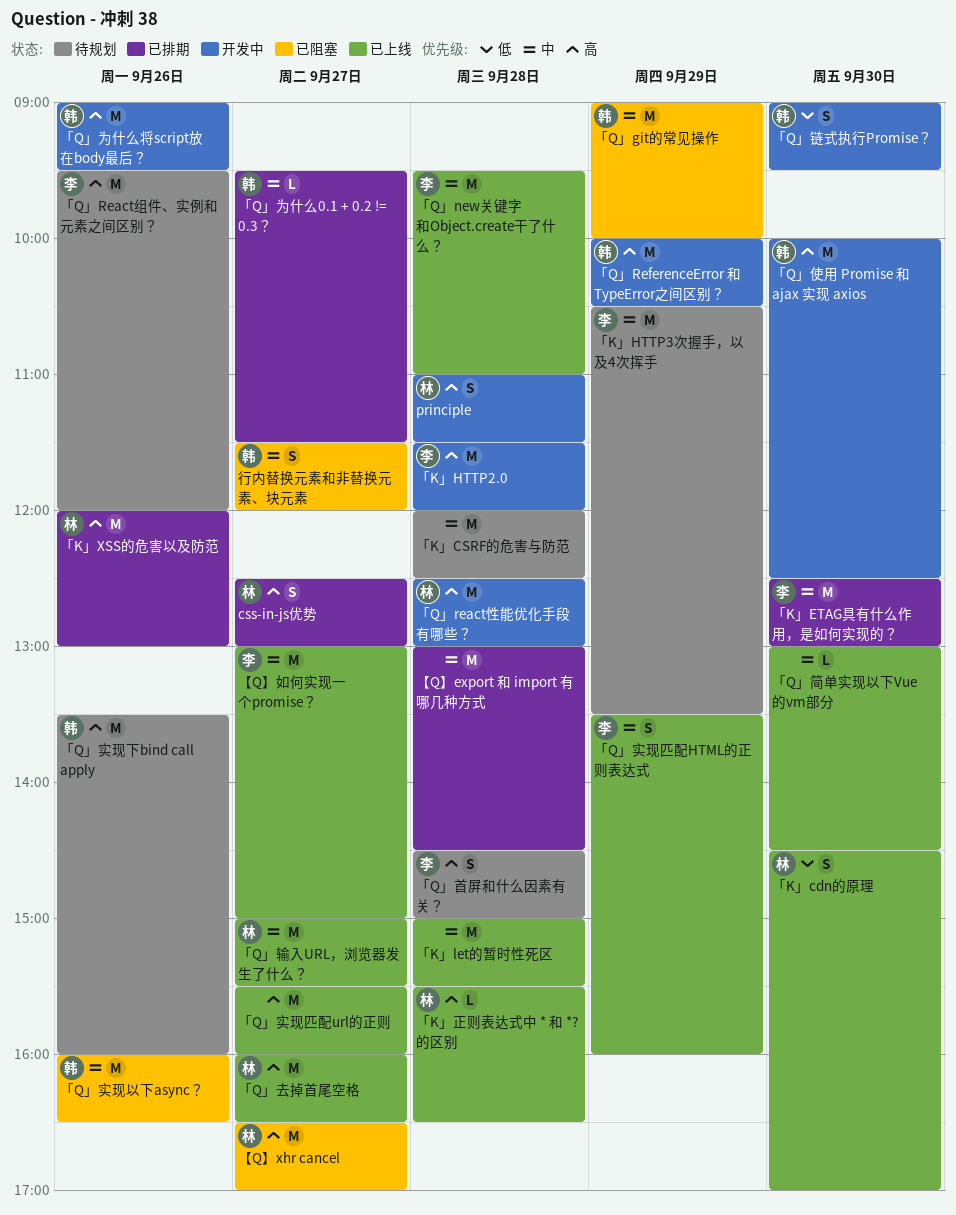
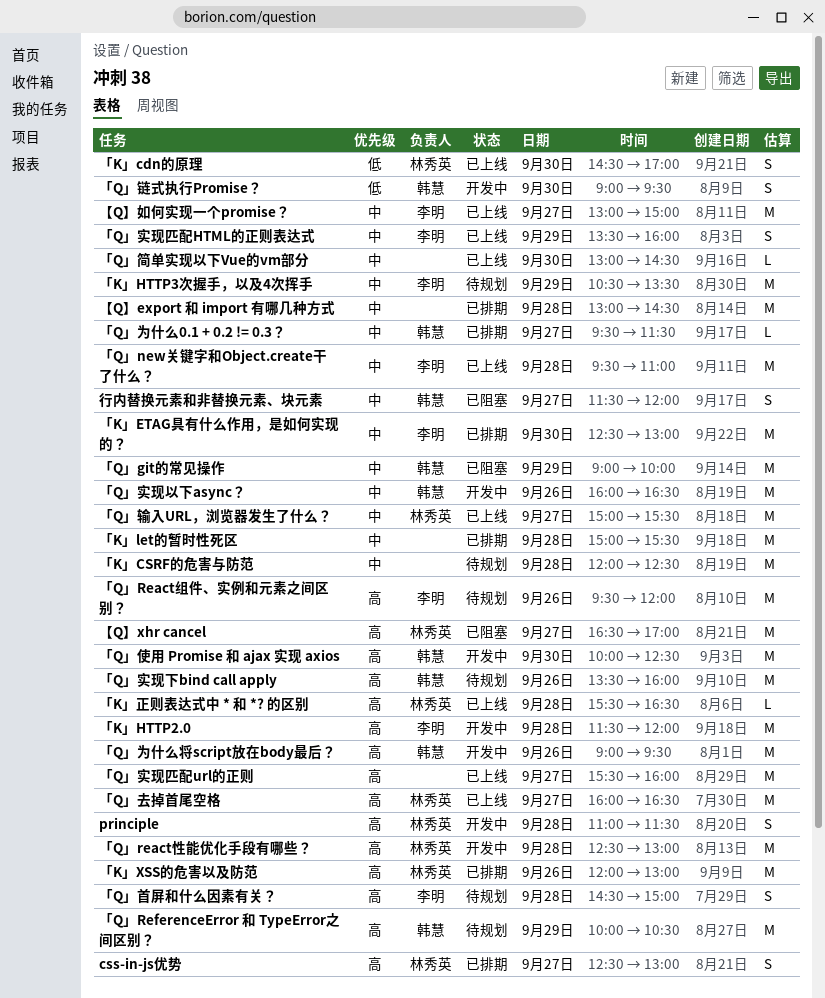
「K」let的暂时性死区, status: 已上线 -> 已排期
「Q」ReferenceError 和 TypeError之间区别？, status: 开发中 -> 待规划
「Q」实现以下async？, status: 已阻塞 -> 开发中

